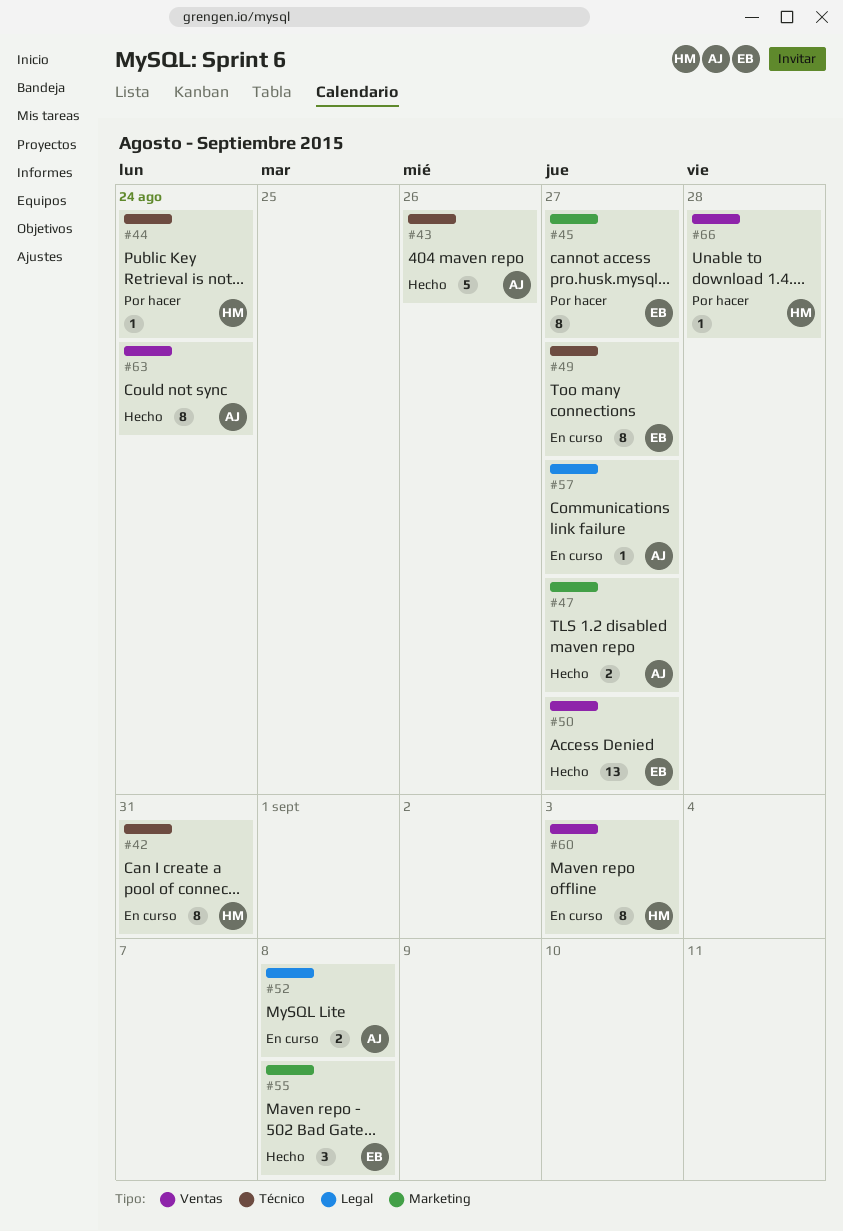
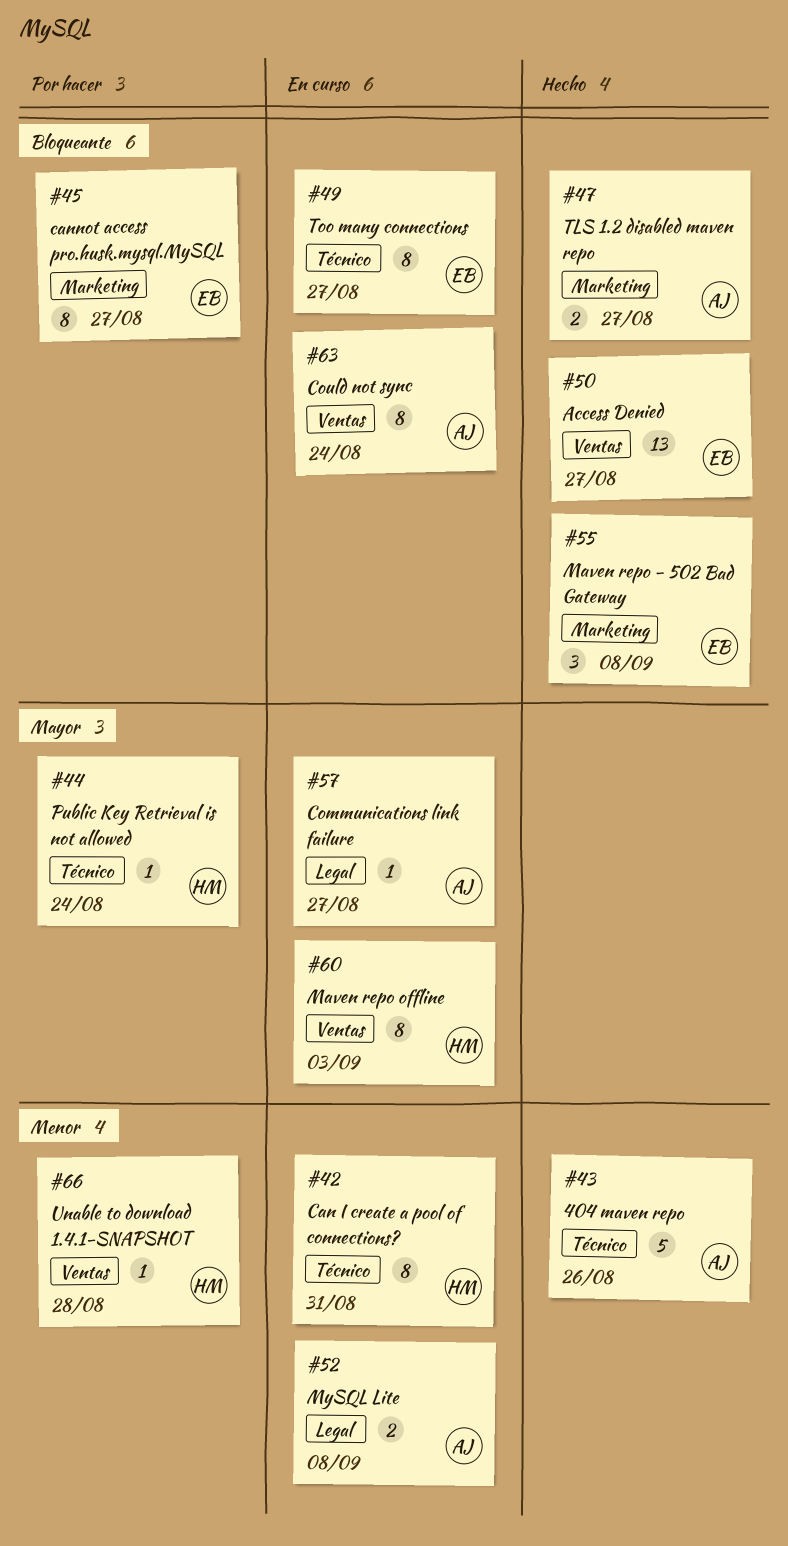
#63, status: Hecho -> En curso

